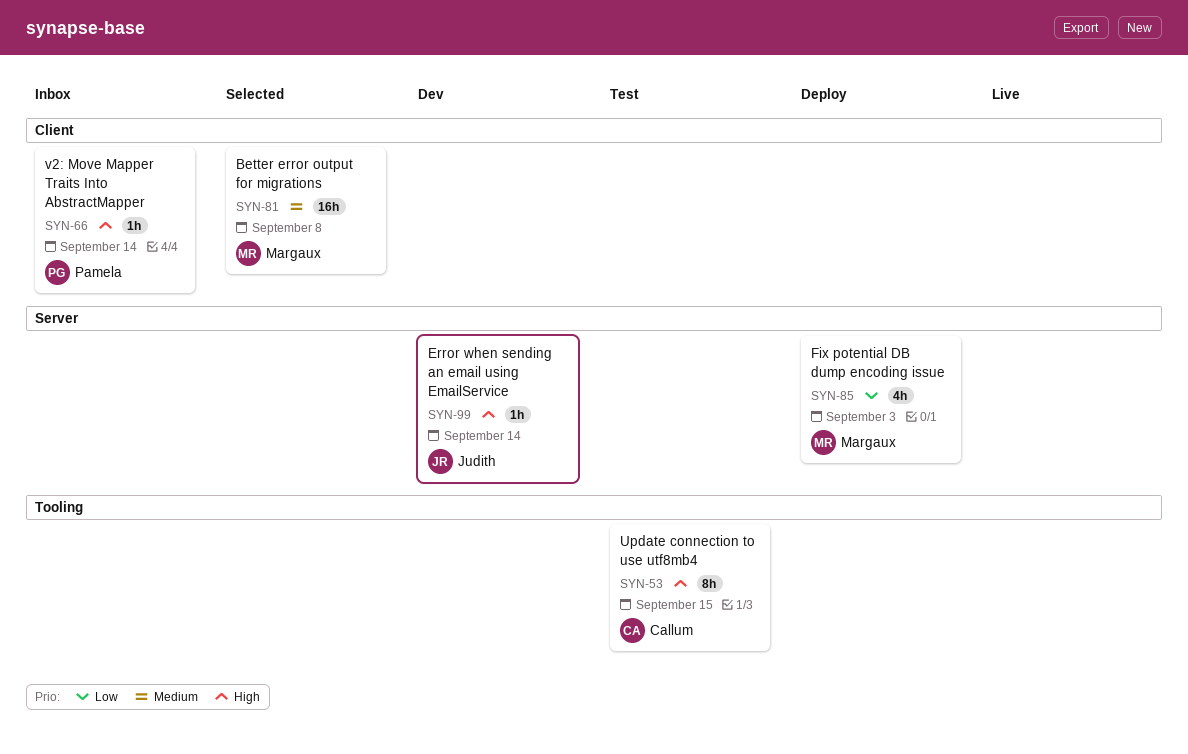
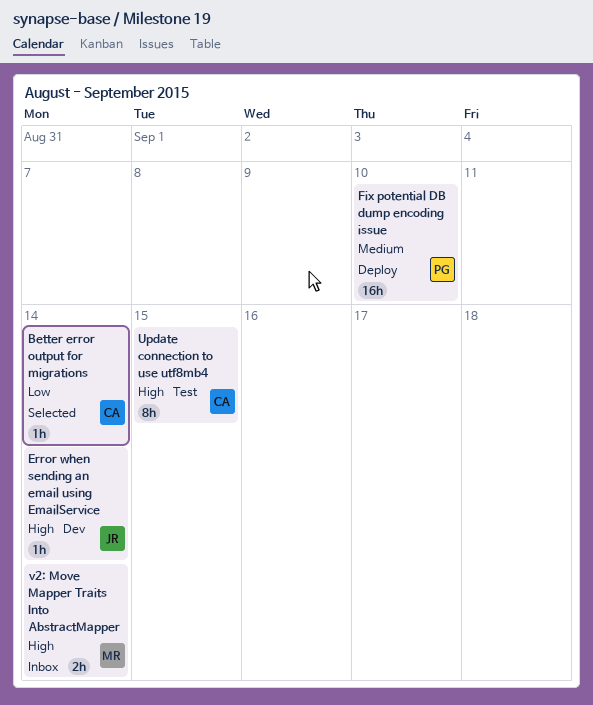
Better error output for migrations, owner: Margaux -> Callum
Better error output for migrations, priority: Medium -> Low
Better error output for migrations, estimate: 16h -> 1h
Better error output for migrations, due: Sep 8 -> Sep 14
Fix potential DB dump encoding issue, owner: Margaux -> Pamela
Fix potential DB dump encoding issue, priority: Low -> Medium
Fix potential DB dump encoding issue, estimate: 4h -> 16h
Fix potential DB dump encoding issue, due: Sep 3 -> Sep 10
v2: Move Mapper Traits Into AbstractMapper, owner: Pamela -> Margaux
v2: Move Mapper Traits Into AbstractMapper, estimate: 1h -> 2h

